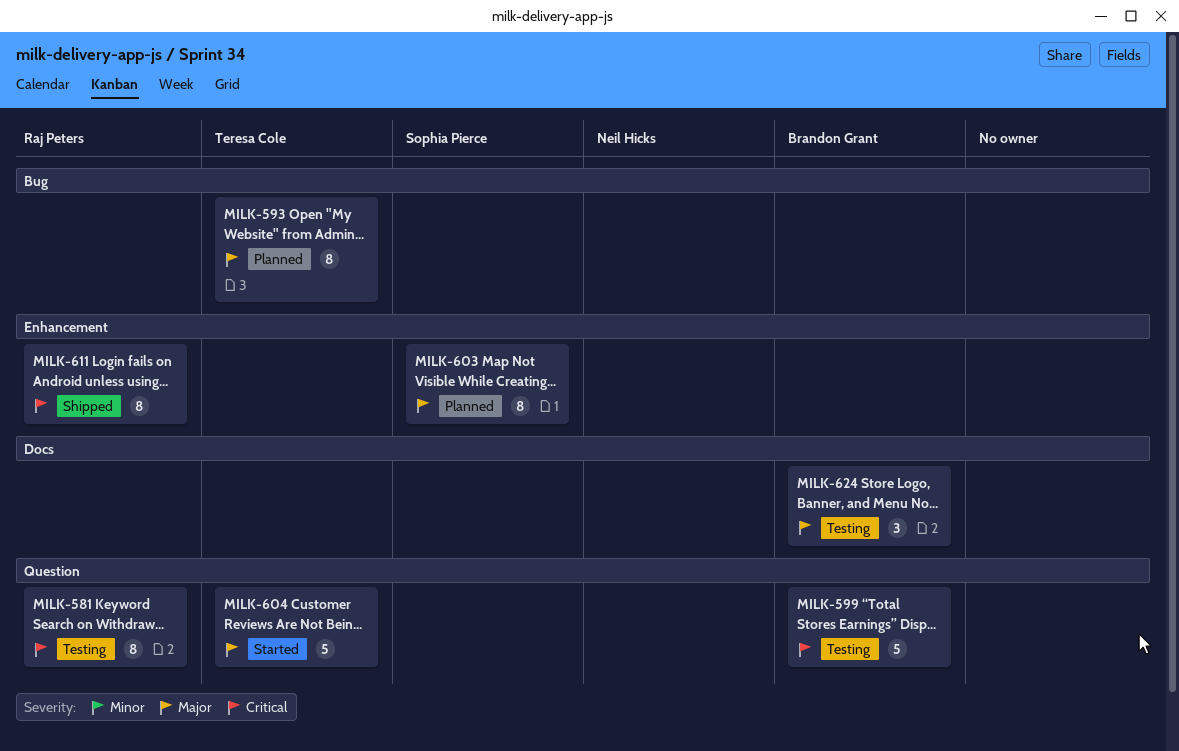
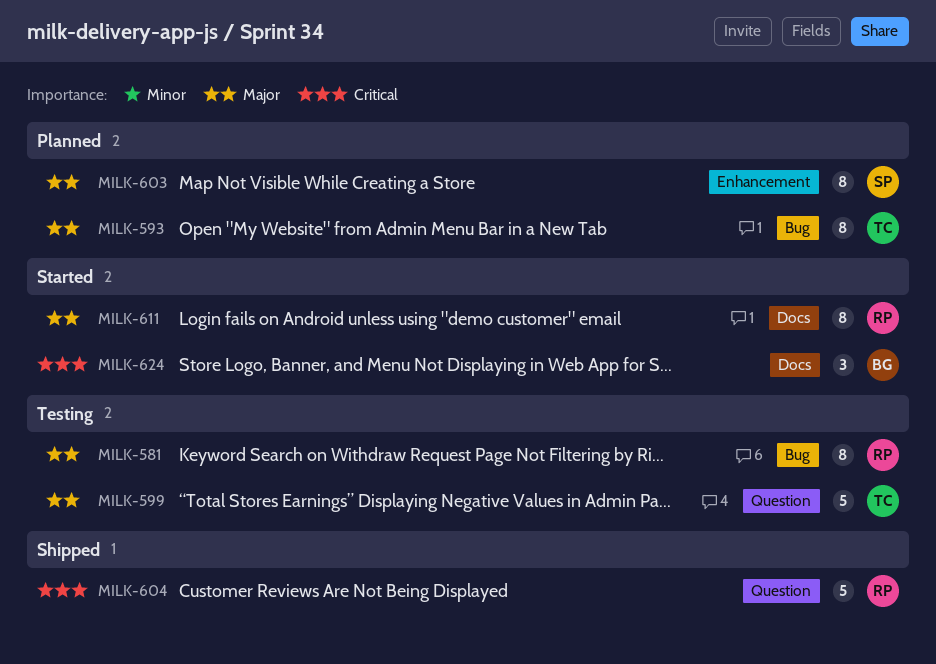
MILK-581, priority: Critical -> Major
MILK-581, label: Question -> Bug
MILK-599, owner: Brandon Grant -> Teresa Cole
MILK-599, priority: Critical -> Major
MILK-604, status: Started -> Shipped
MILK-604, owner: Teresa Cole -> Raj Peters
MILK-604, priority: Major -> Critical
MILK-611, status: Shipped -> Started
MILK-611, priority: Critical -> Major
MILK-611, label: Enhancement -> Docs
MILK-624, status: Testing -> Started
MILK-624, priority: Major -> Critical

